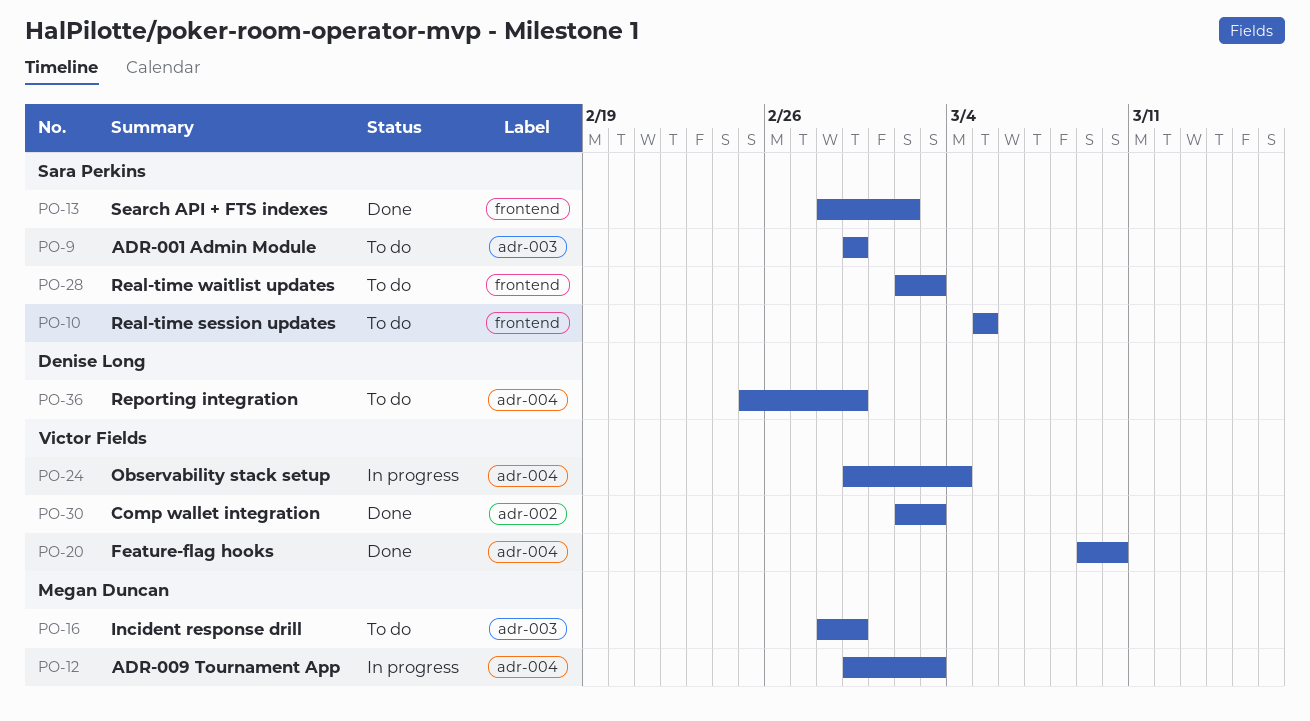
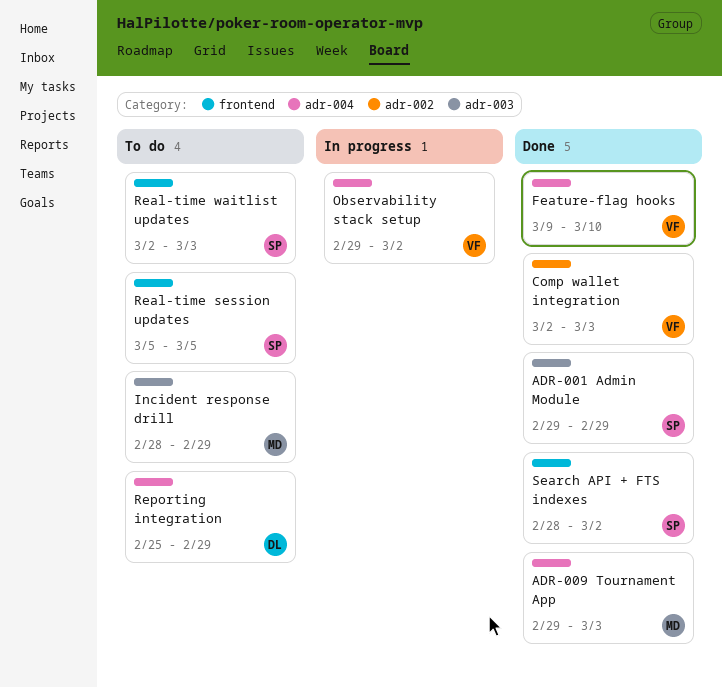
ADR-001 Admin Module, status: To do -> Done
ADR-009 Tournament App, status: In progress -> Done
Observability stack setup, due: Mar 4 -> Mar 2

